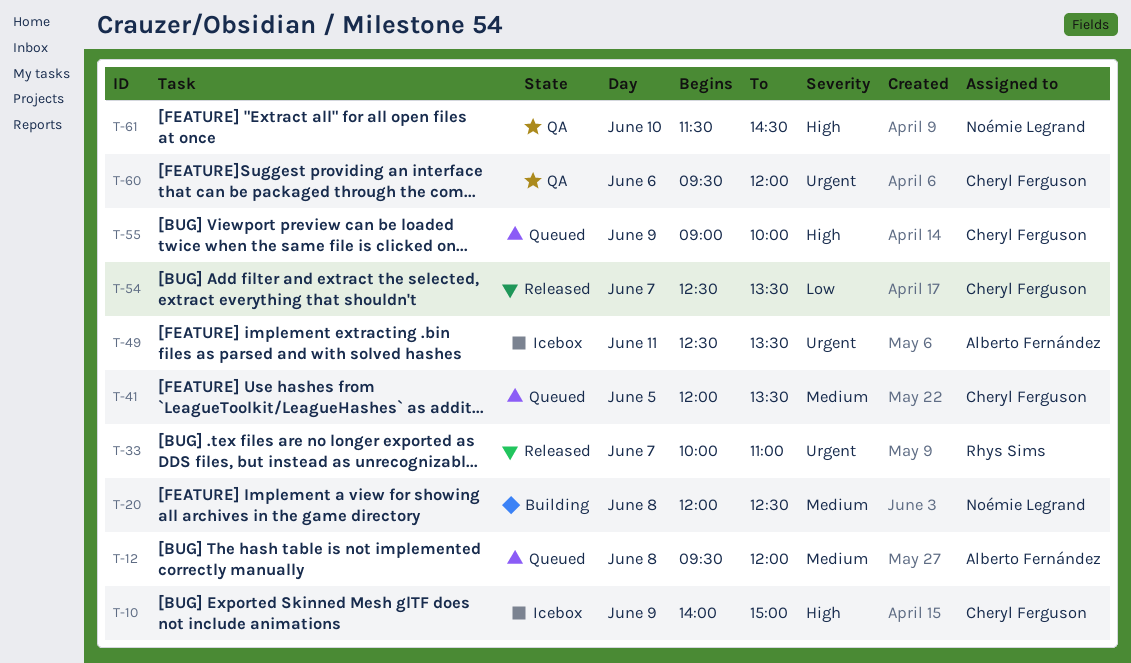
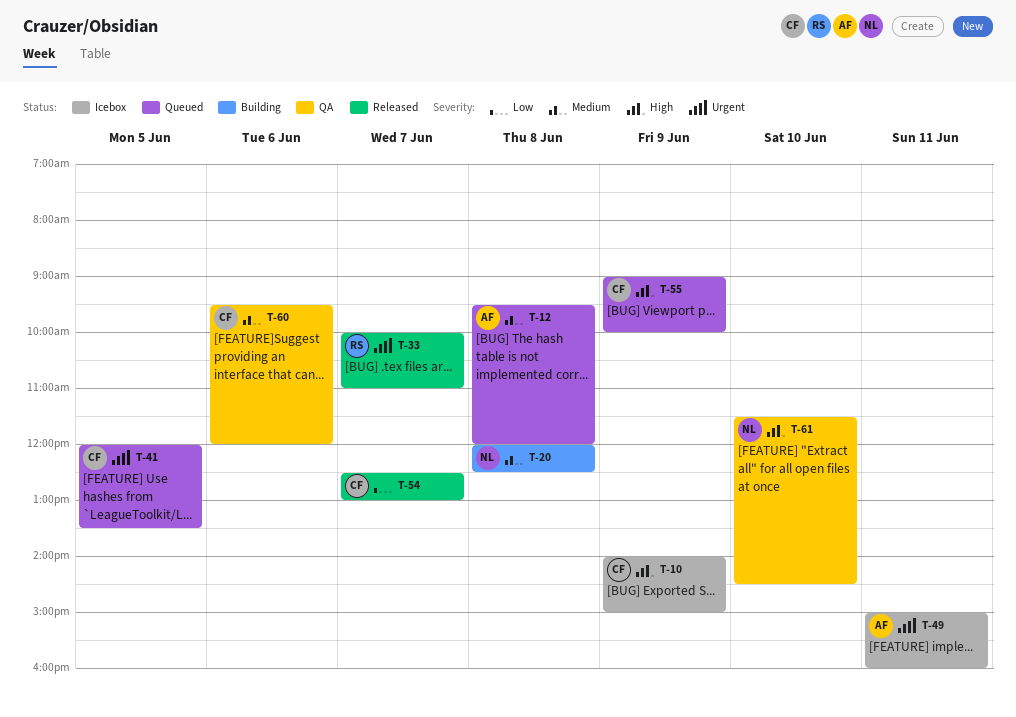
T-41, priority: Medium -> Urgent
T-49, begins: 12:30 -> 15:00
T-49, ends: 13:30 -> 16:00
T-54, ends: 13:30 -> 13:00
T-60, priority: Urgent -> Medium

